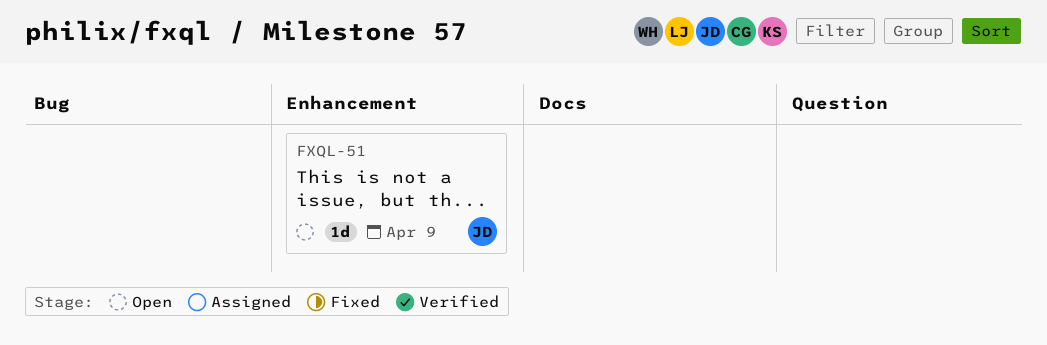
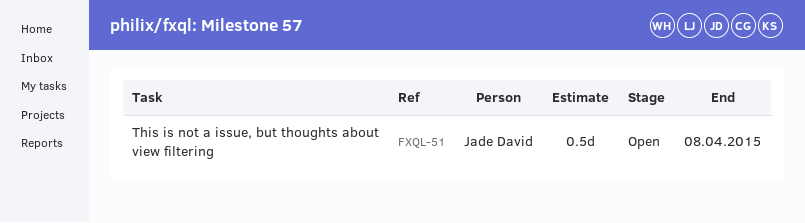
FXQL-51, estimate: 1d -> 0.5d
FXQL-51, due: Apr 9 -> Apr 8

